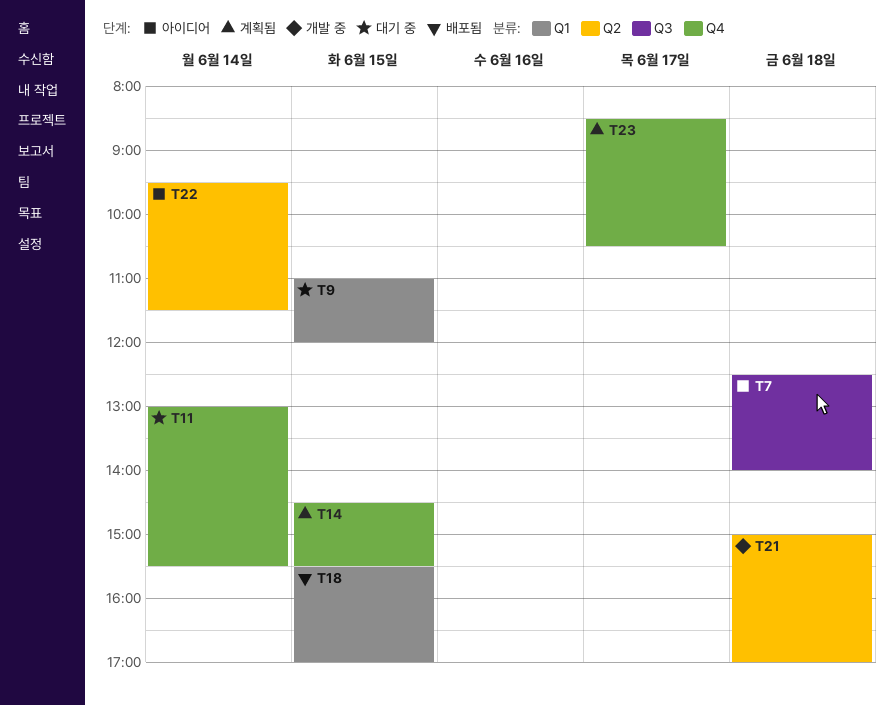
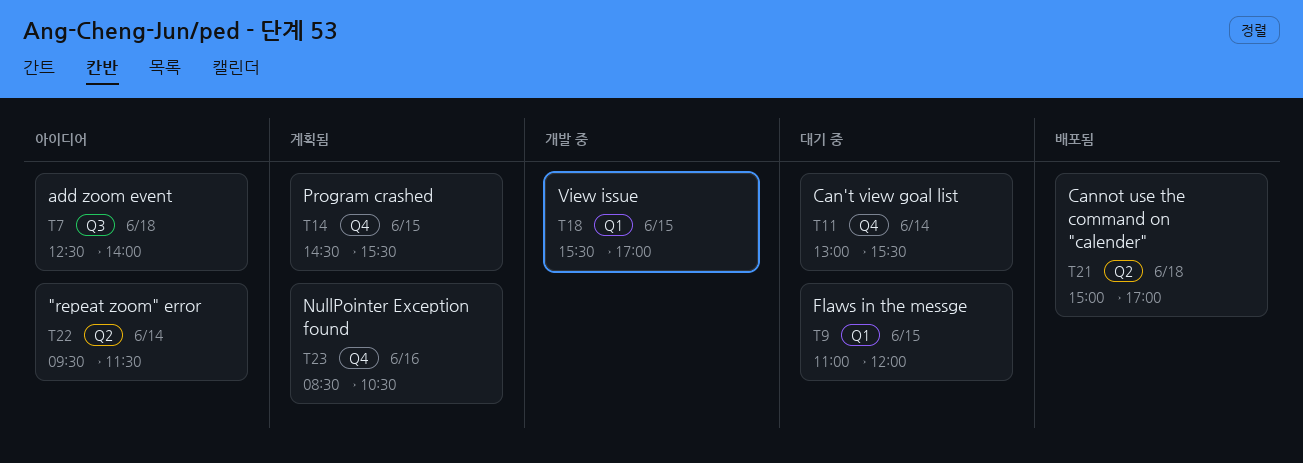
T18, status: 배포됨 -> 개발 중
T21, status: 개발 중 -> 배포됨
T23, day: Jun 17 -> Jun 16

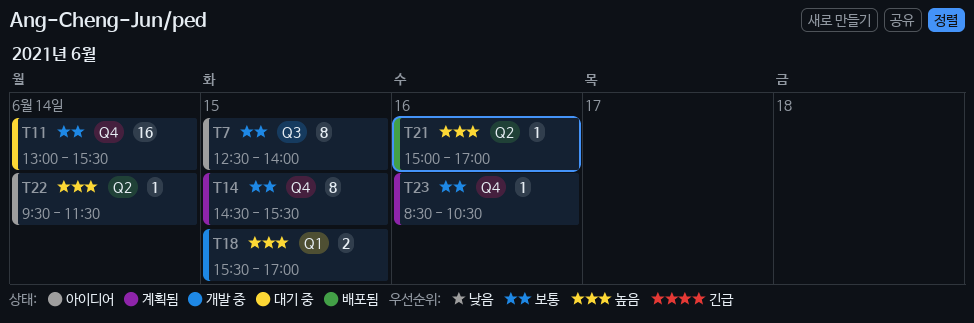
T7, day: Jun 18 -> Jun 15
T9: present -> none
T21, day: Jun 18 -> Jun 16

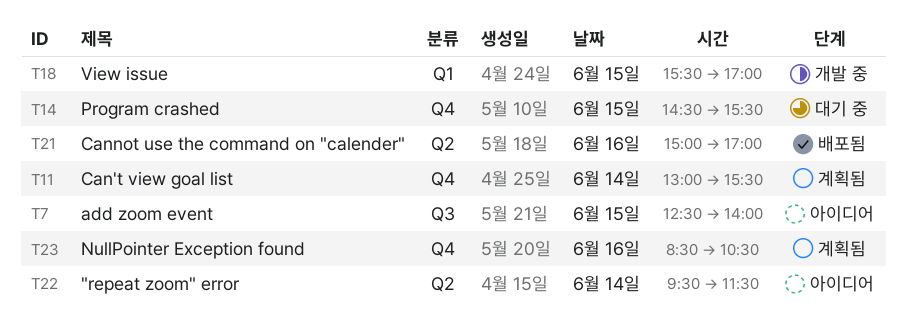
T11, status: 대기 중 -> 계획됨
T14, status: 계획됨 -> 대기 중

